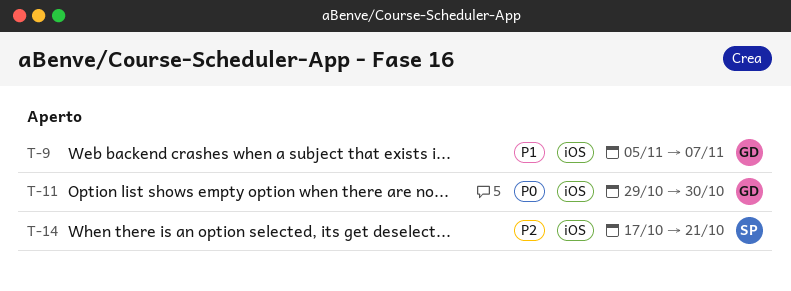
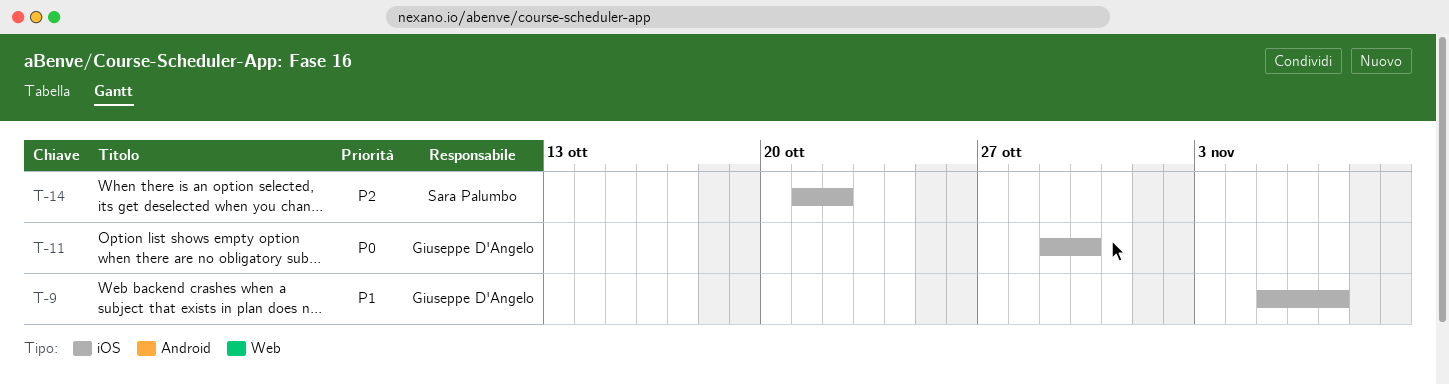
T-14, start: Oct 17 -> Oct 21
T-14, due: Oct 21 -> Oct 22

